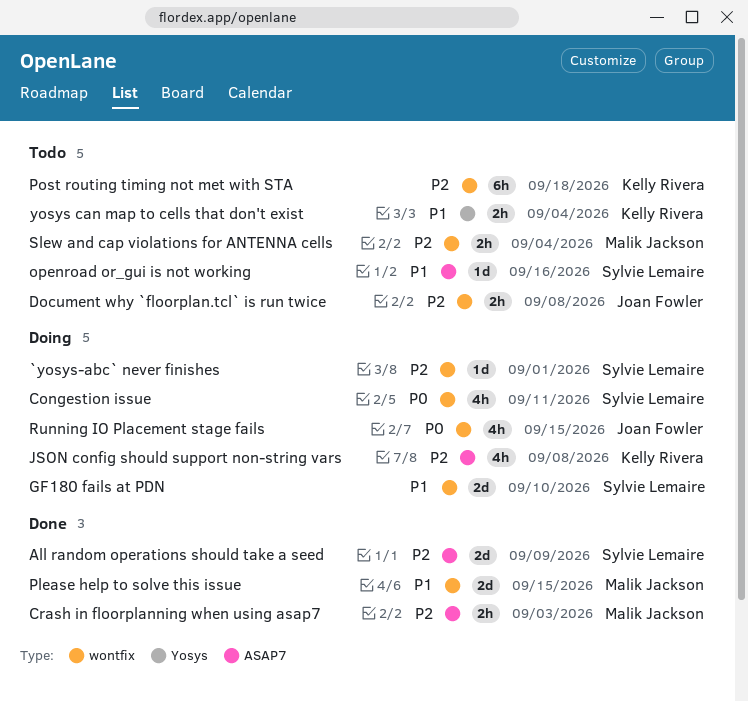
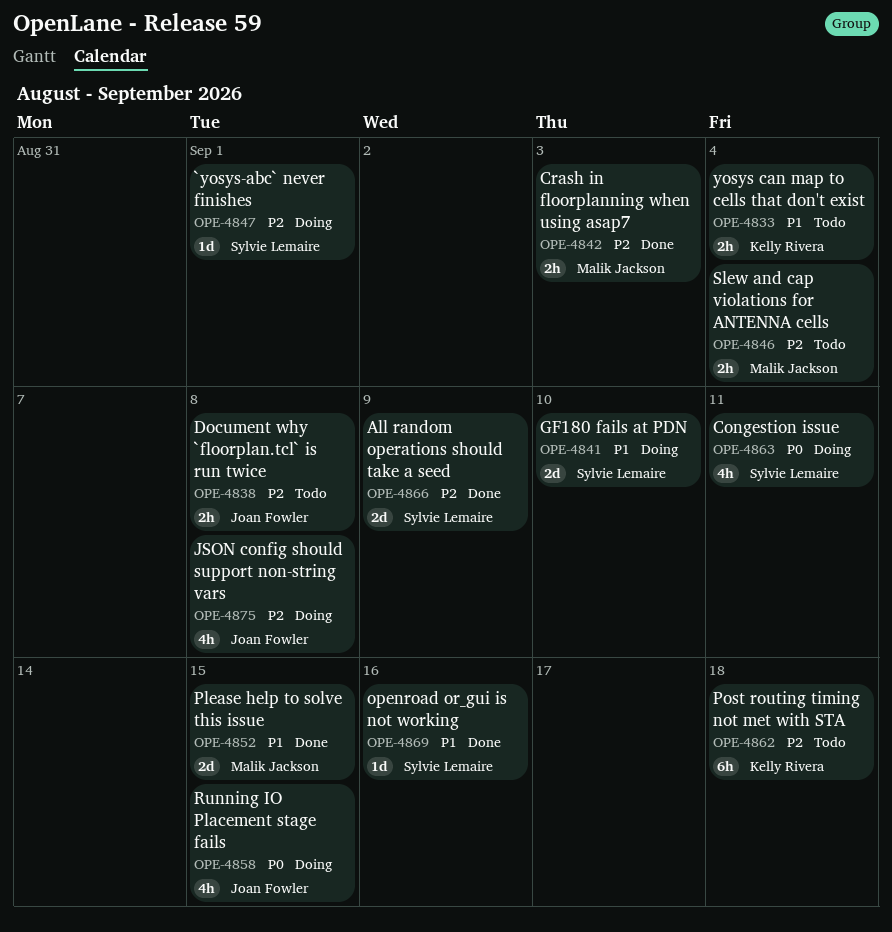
JSON config should support non-string vars, owner: Kelly Rivera -> Joan Fowler
openroad or_gui is not working, status: Todo -> Done

